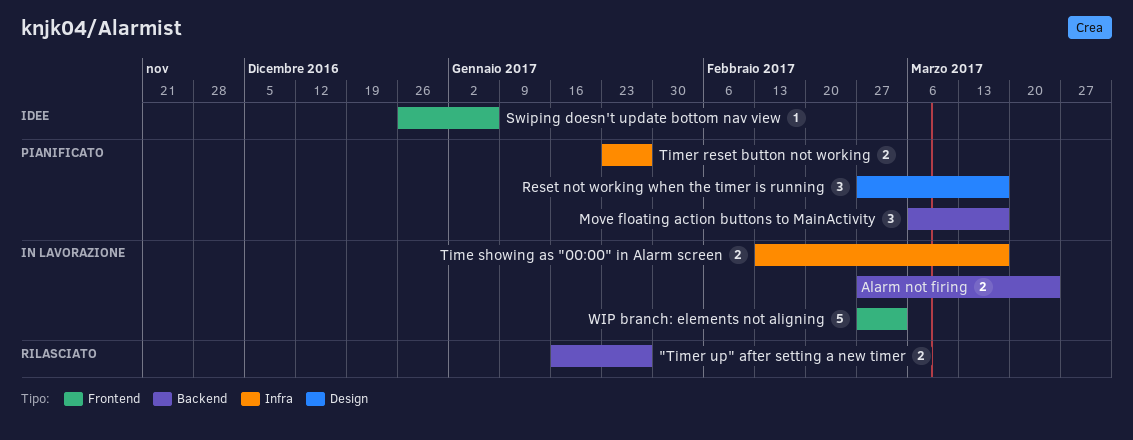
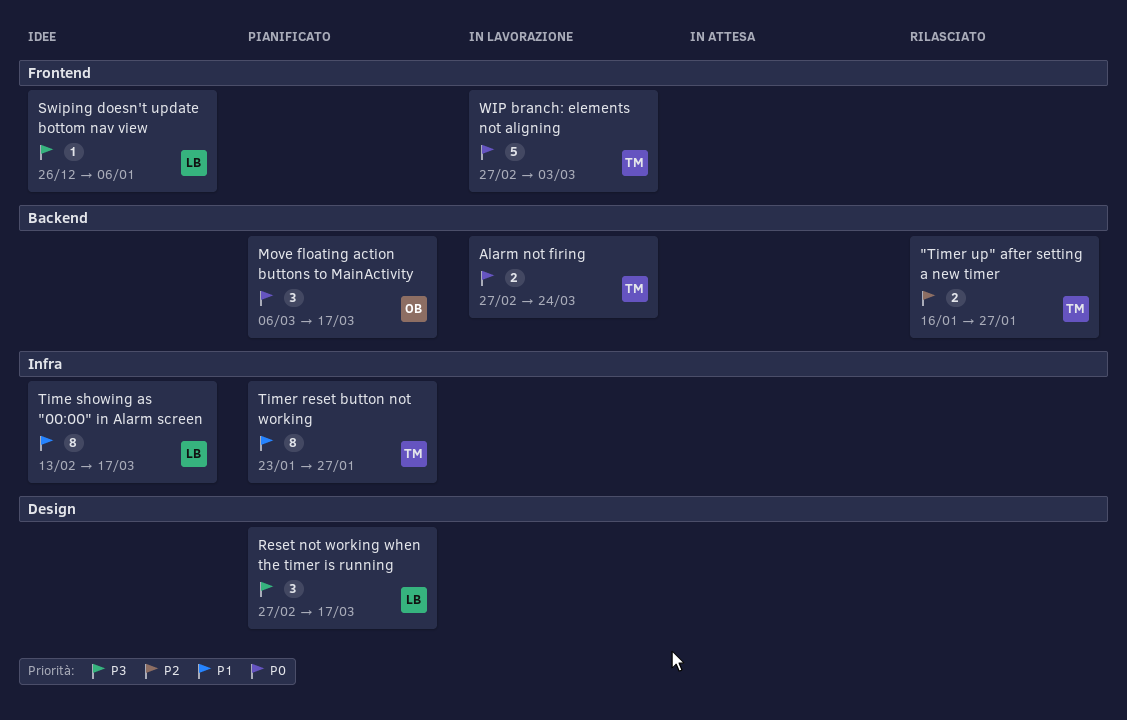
Time showing as "00:00" in Alarm screen, status: In lavorazione -> Idee
Time showing as "00:00" in Alarm screen, estimate: 2 -> 8
Timer reset button not working, estimate: 2 -> 8

